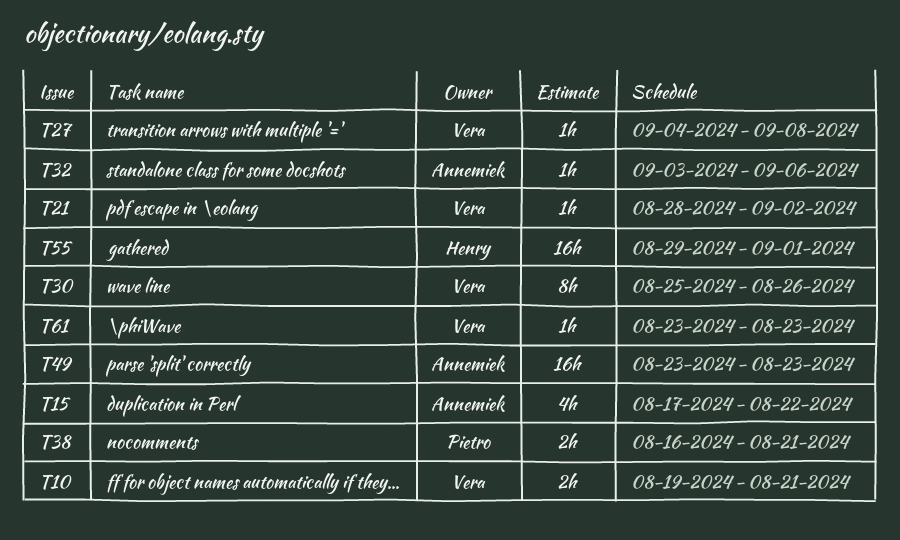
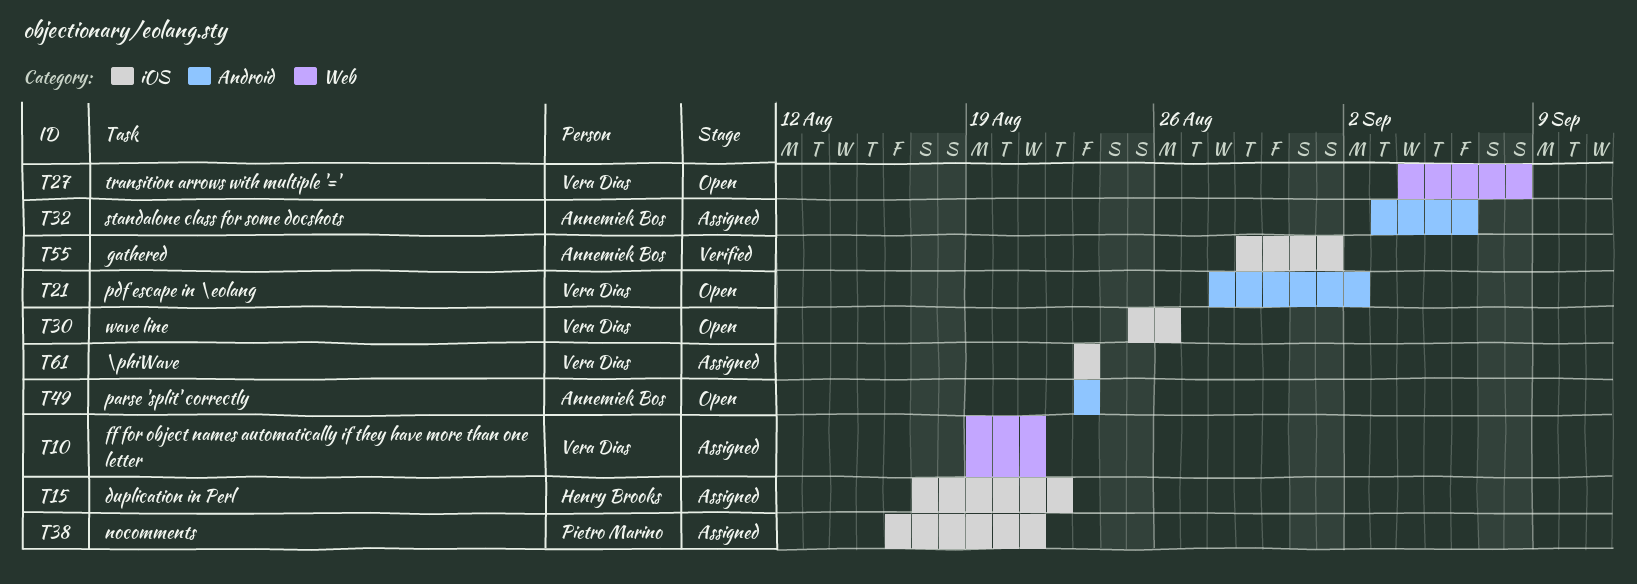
T15, owner: Annemiek Bos -> Henry Brooks
T55, owner: Henry Brooks -> Annemiek Bos

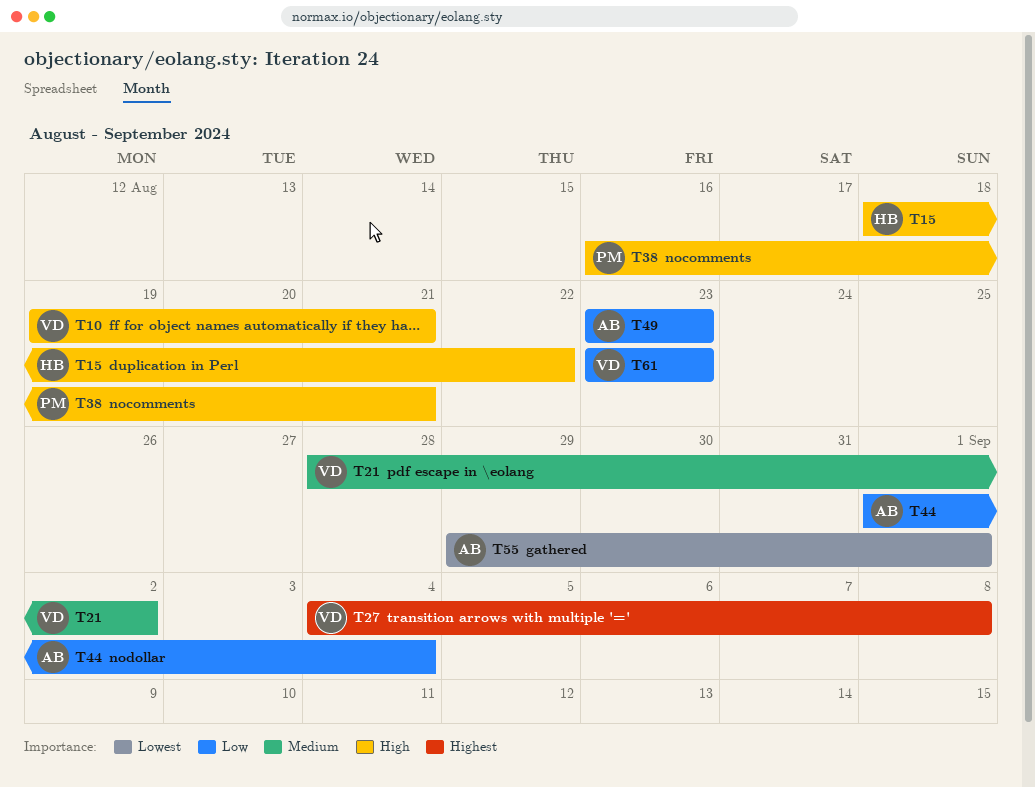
T15, start: Aug 17 -> Aug 18
T30: present -> none
T32: present -> none
T44: none -> present

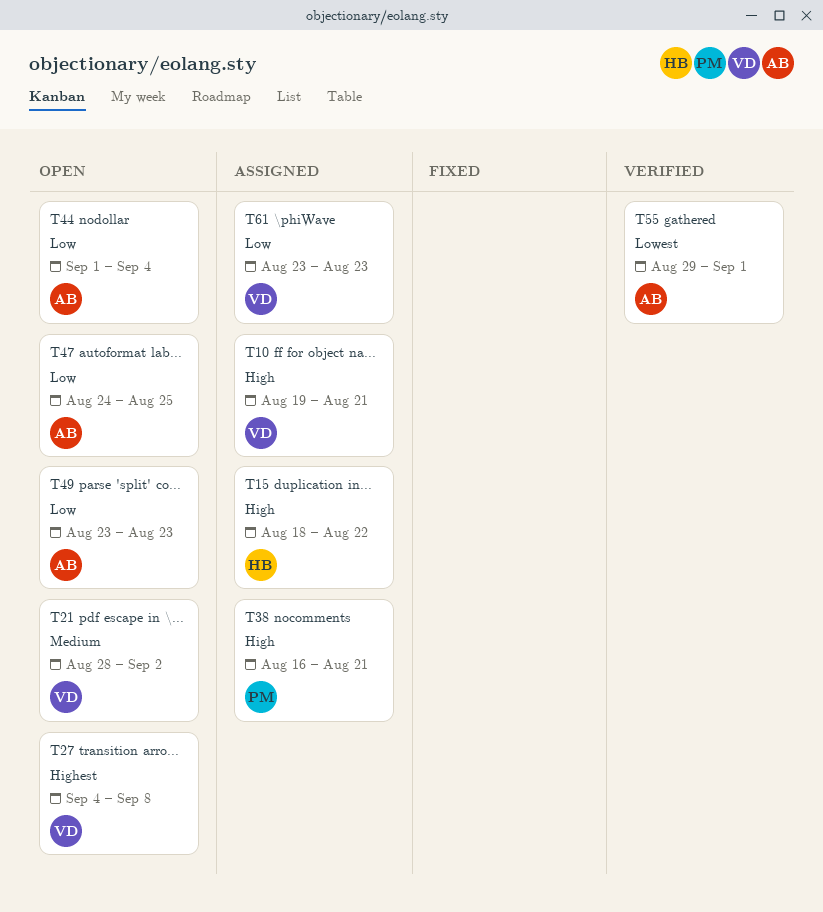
T47: none -> present

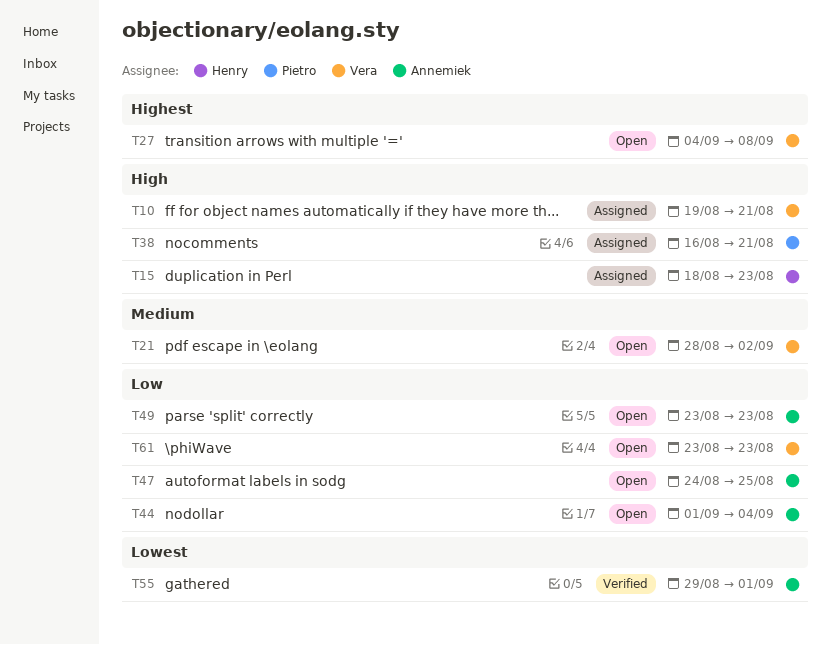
T15, due: Aug 22 -> Aug 23
T61, status: Assigned -> Open

